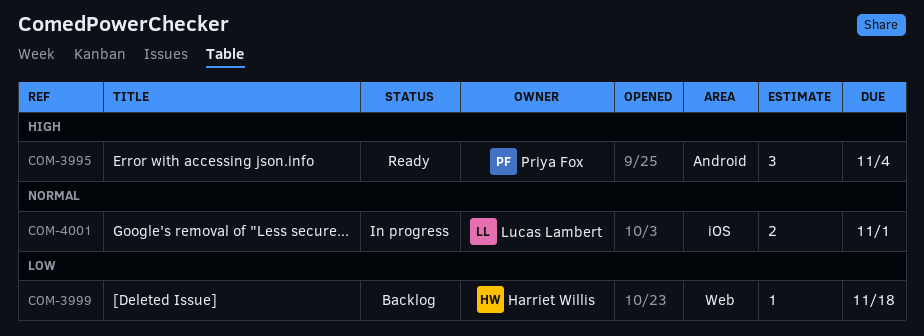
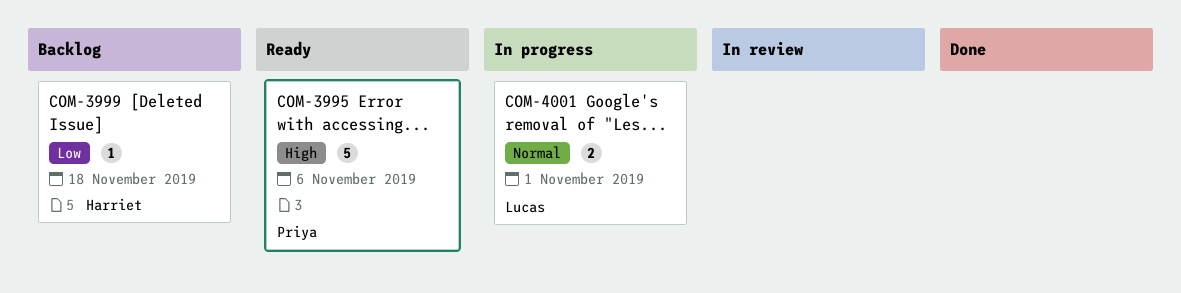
COM-3995, estimate: 3 -> 5
COM-3995, due: Nov 4 -> Nov 6

